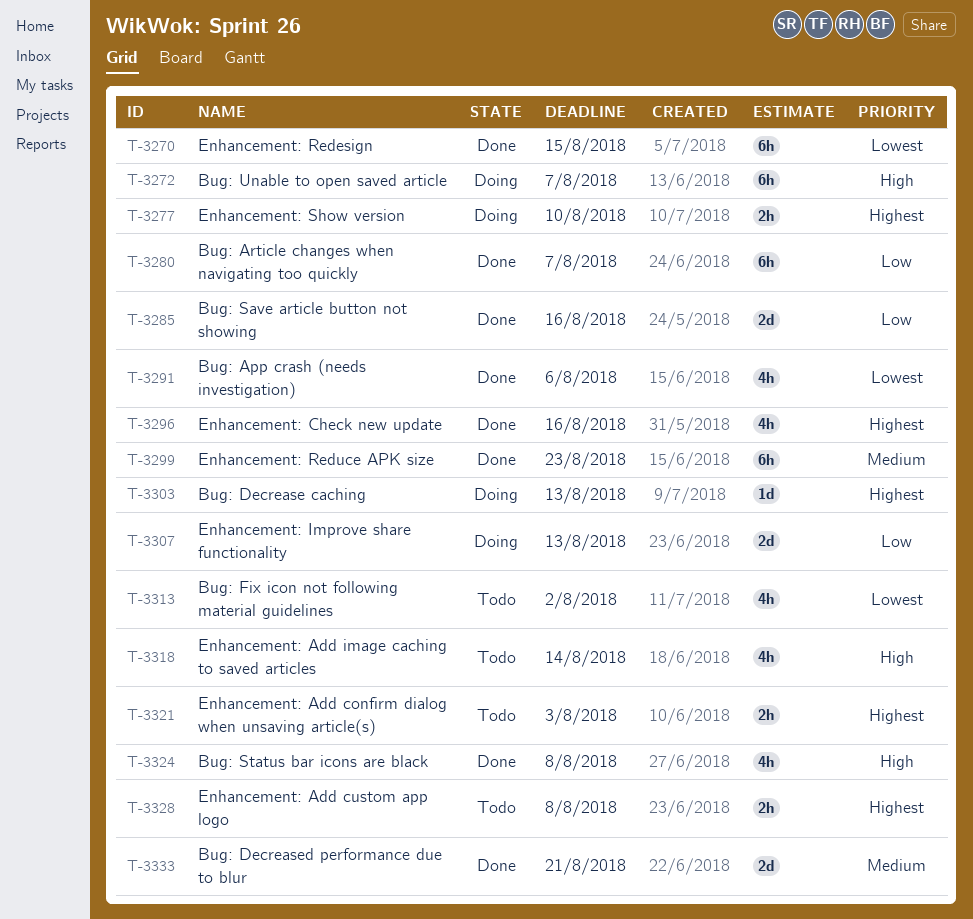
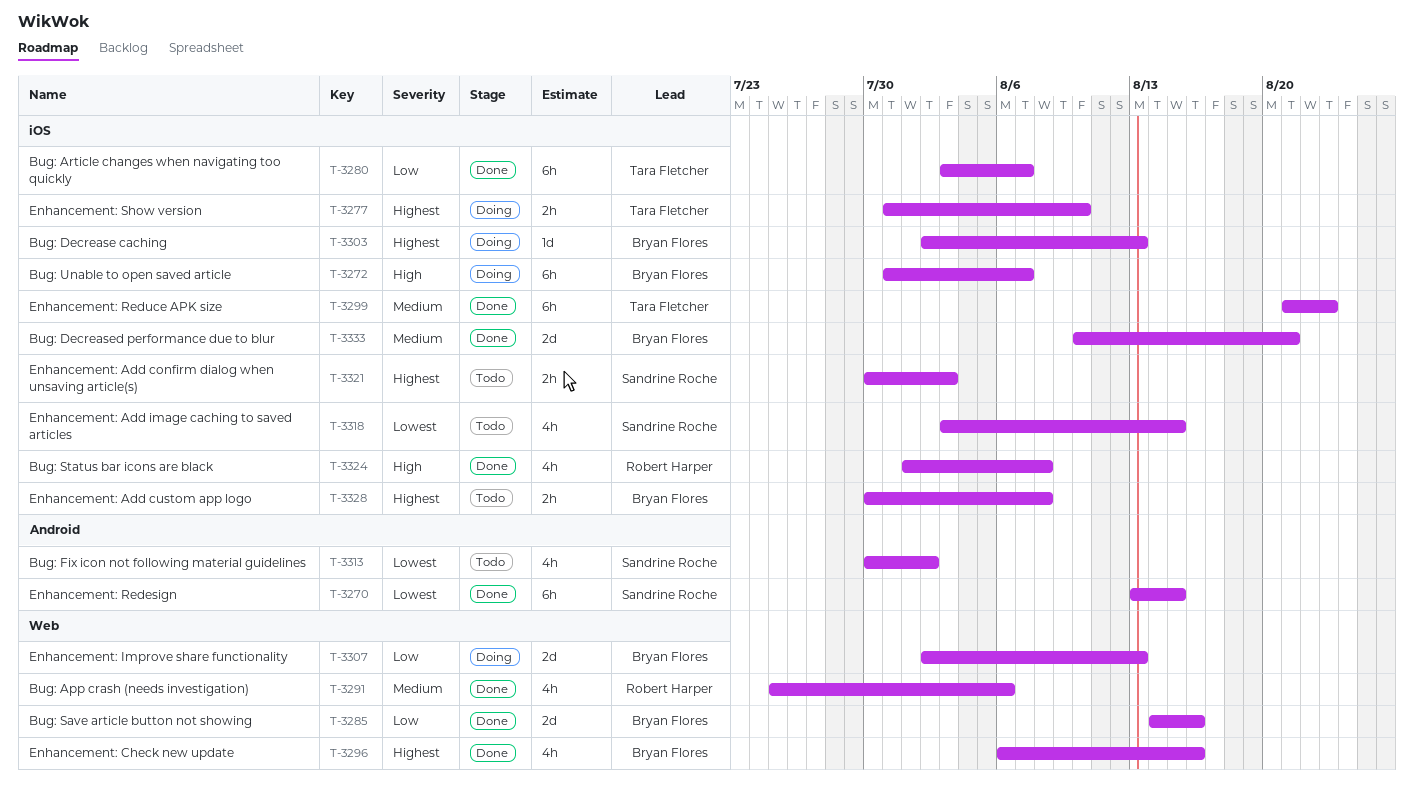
T-3291, priority: Lowest -> Medium
T-3318, priority: High -> Lowest
T-3318, due: Aug 14 -> Aug 15

